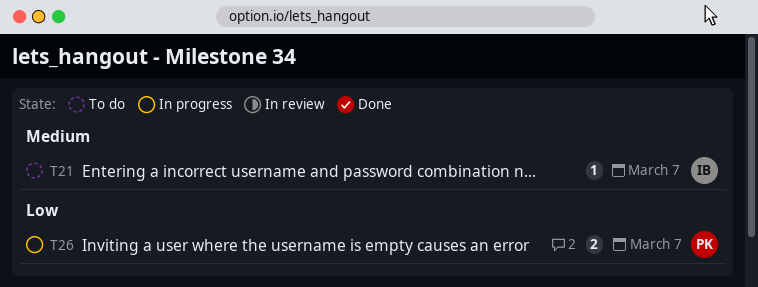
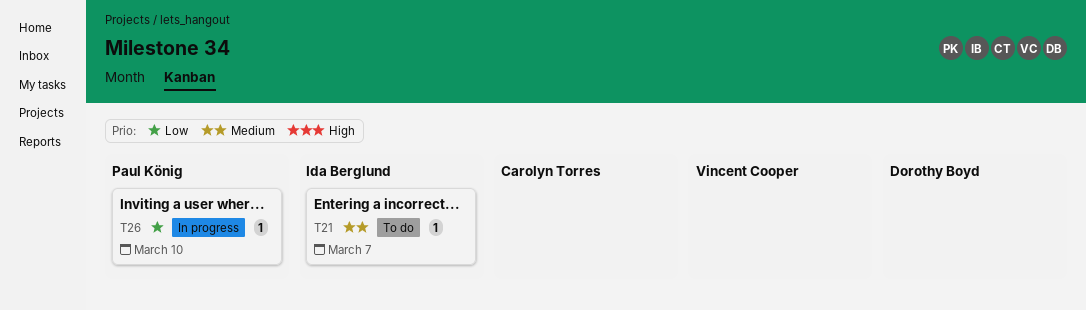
T26, estimate: 2 -> 1
T26, due: Mar 7 -> Mar 10

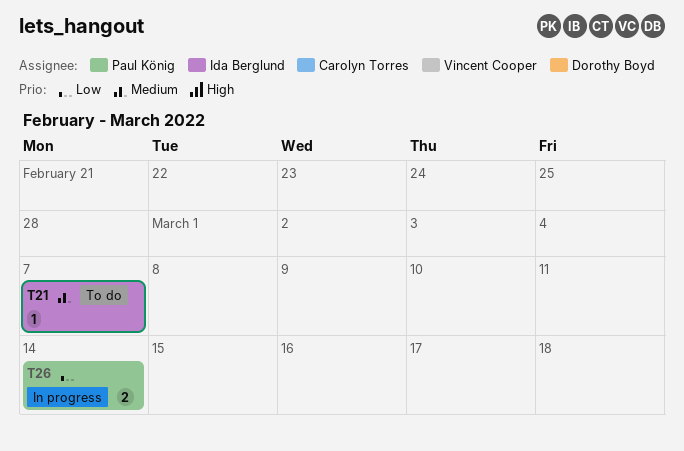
T26, estimate: 1 -> 2
T26, due: Mar 10 -> Mar 14

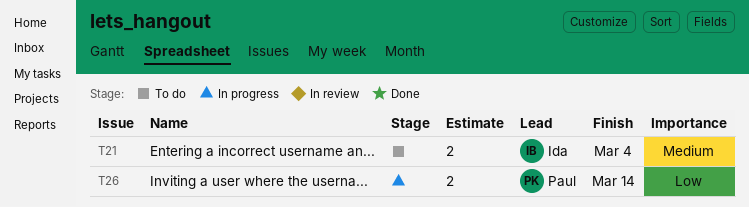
T21, estimate: 1 -> 2
T21, due: Mar 7 -> Mar 4

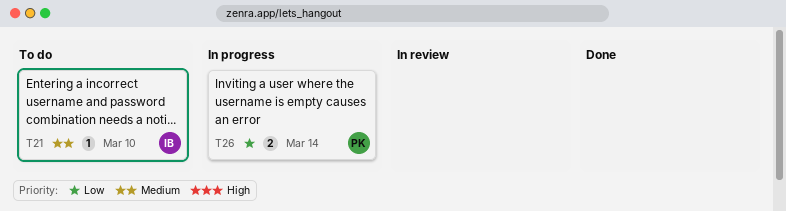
T21, estimate: 2 -> 1
T21, due: Mar 4 -> Mar 10

